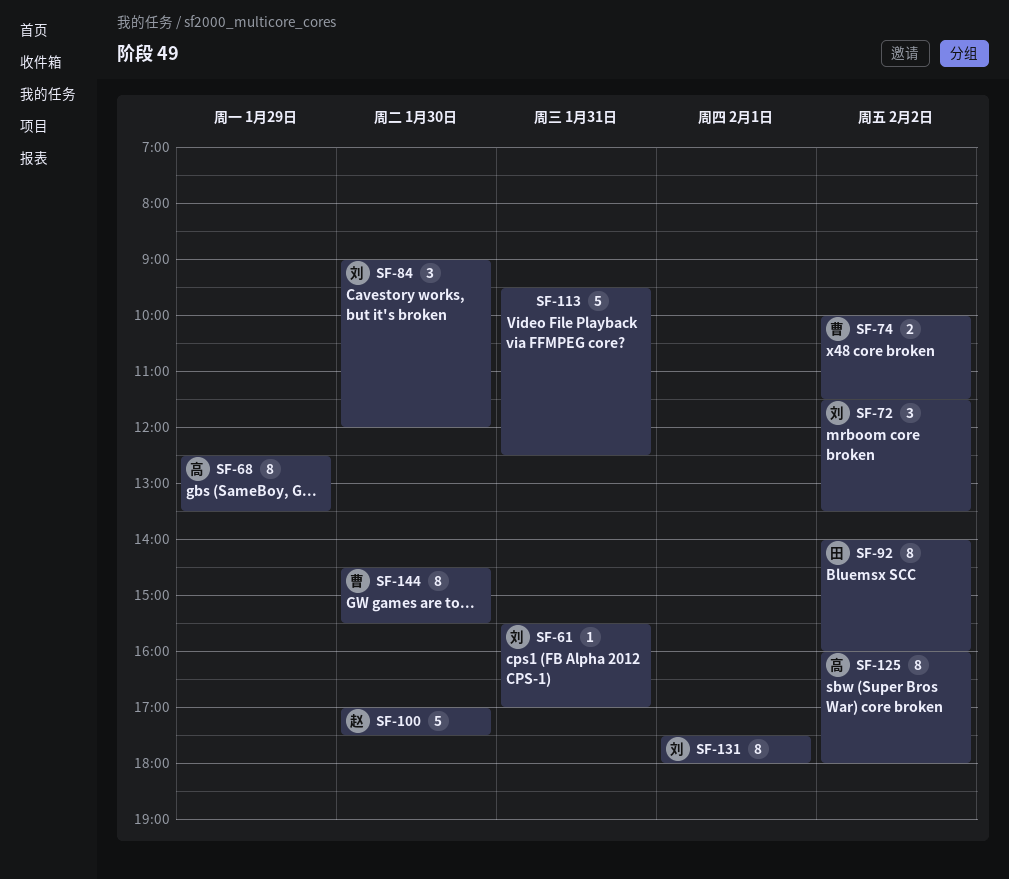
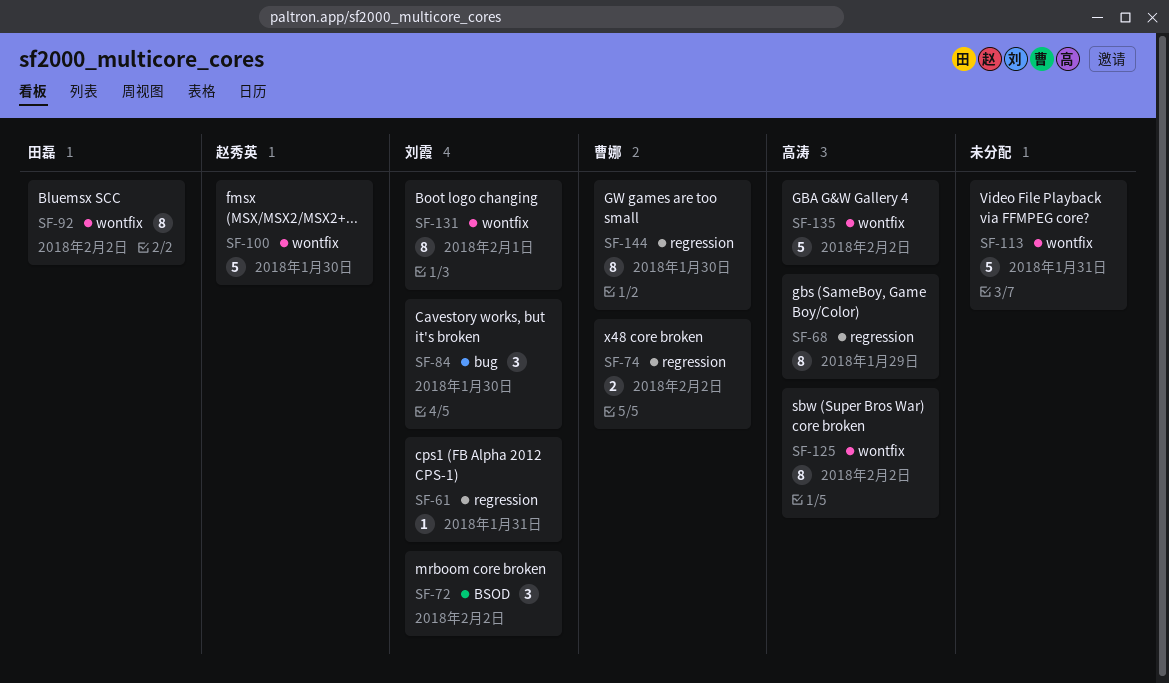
SF-135: none -> present

